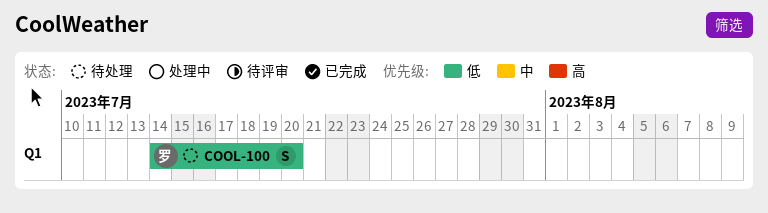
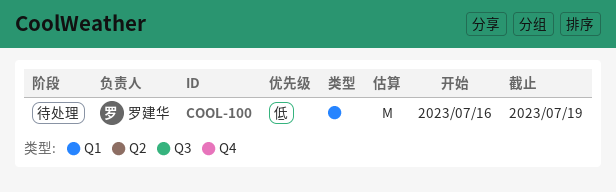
COOL-100, estimate: S -> M
COOL-100, start: Jul 14 -> Jul 16
COOL-100, due: Jul 20 -> Jul 19

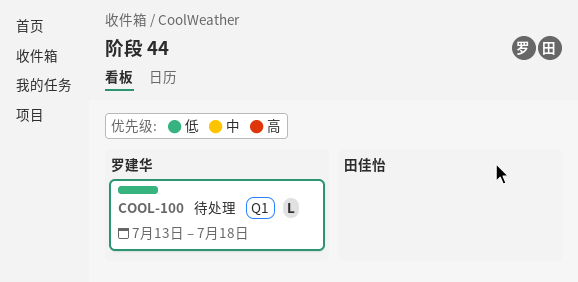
COOL-100, estimate: M -> L
COOL-100, start: Jul 16 -> Jul 13
COOL-100, due: Jul 19 -> Jul 18

